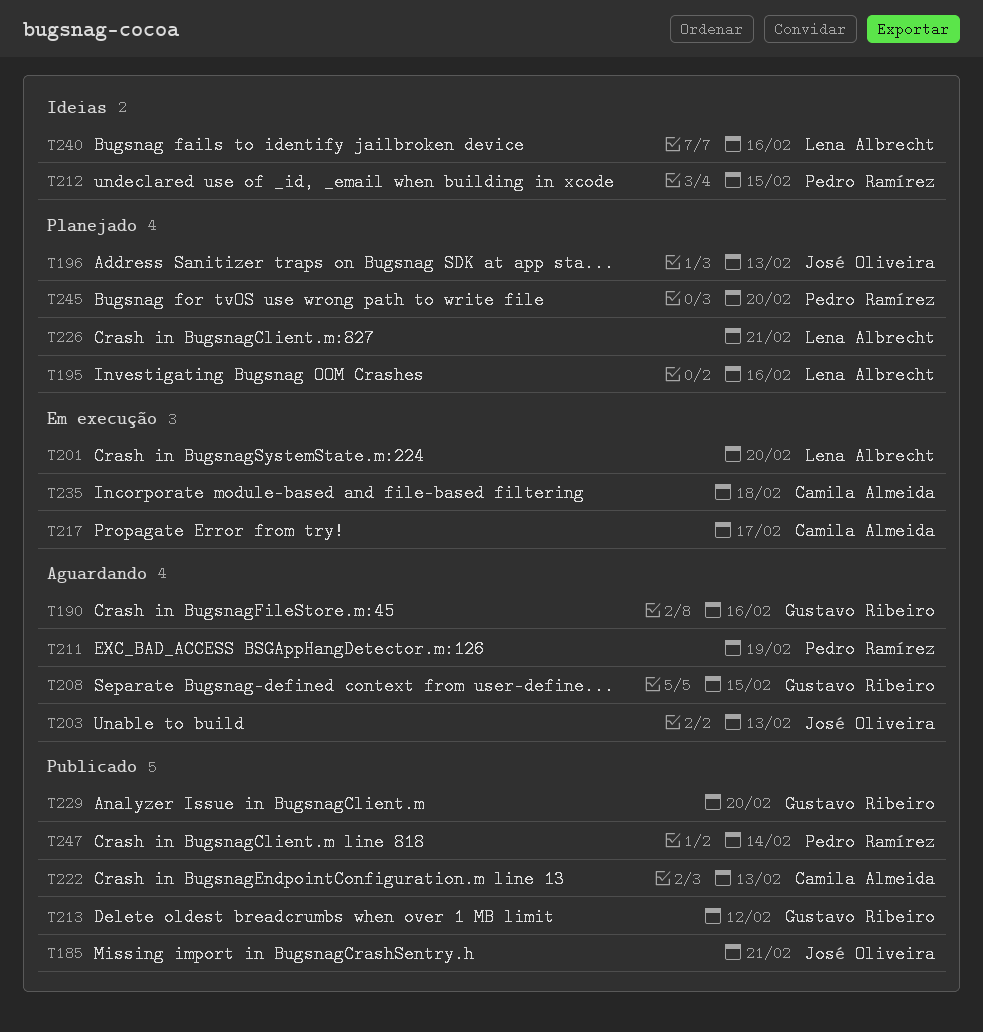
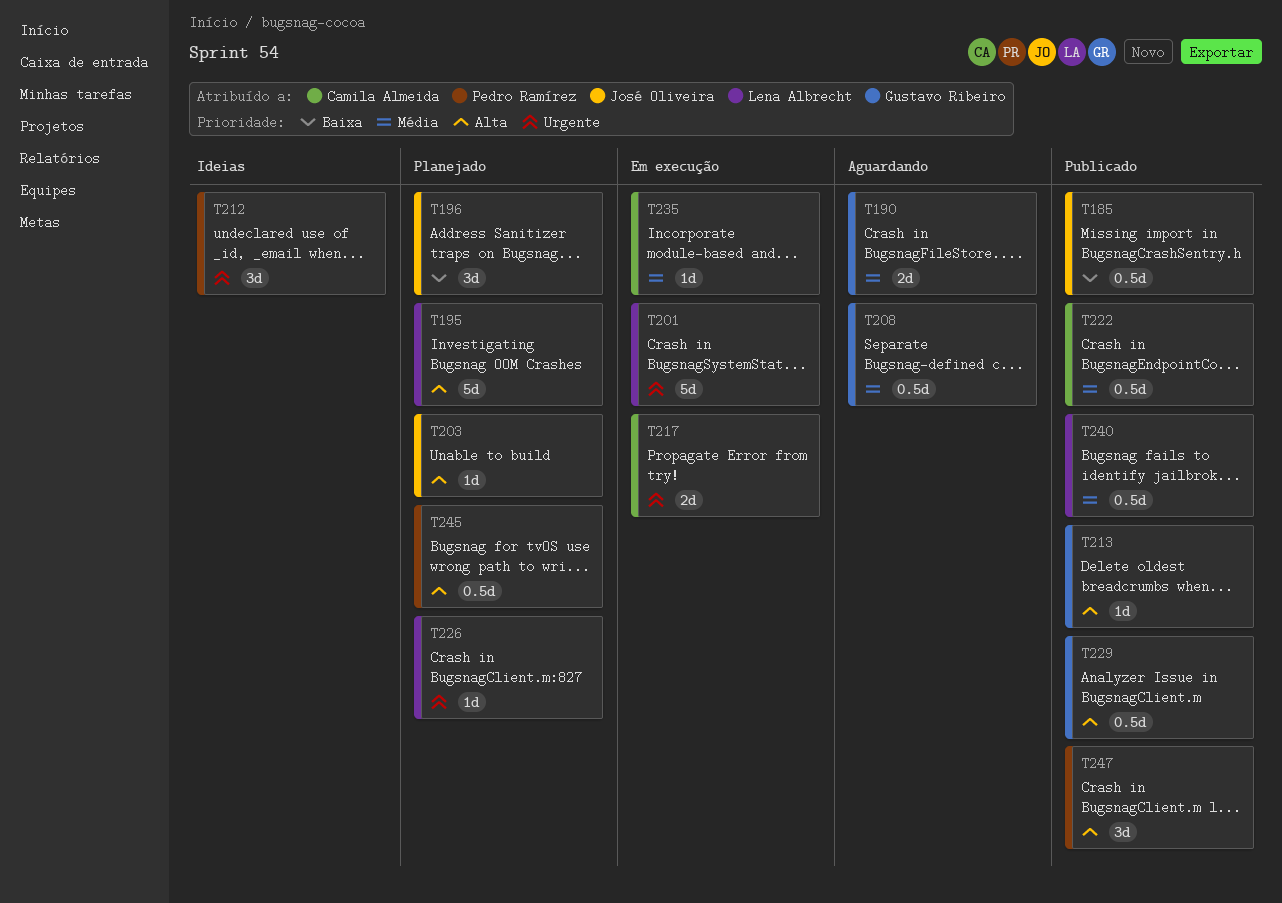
T203, status: Aguardando -> Planejado
T211: present -> none
T240, status: Ideias -> Publicado

